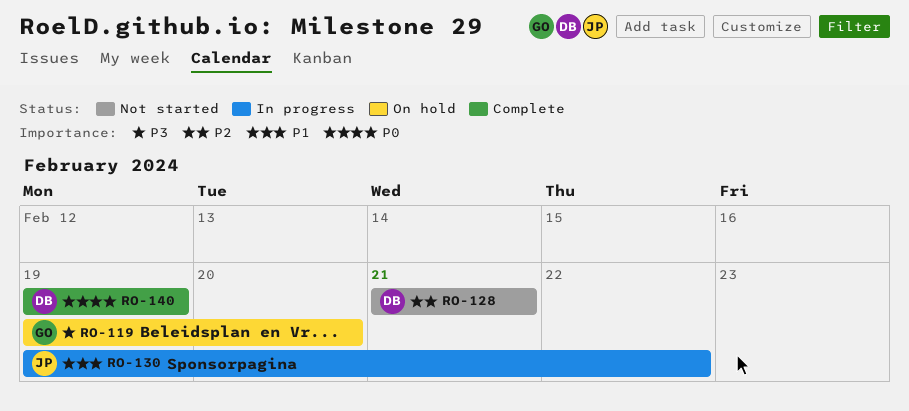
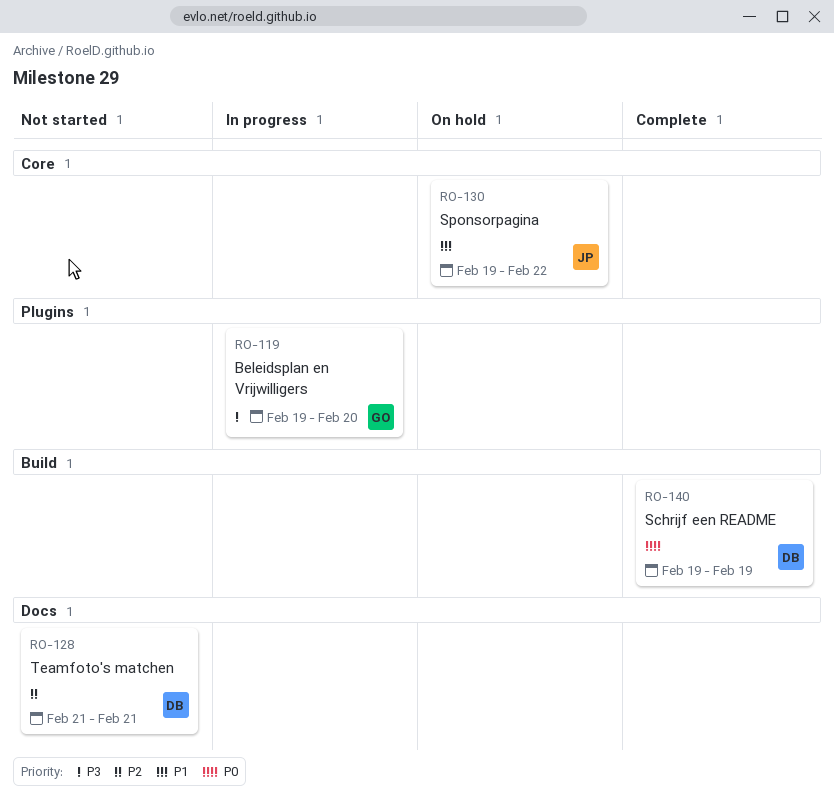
RO-119, status: On hold -> In progress
RO-130, status: In progress -> On hold

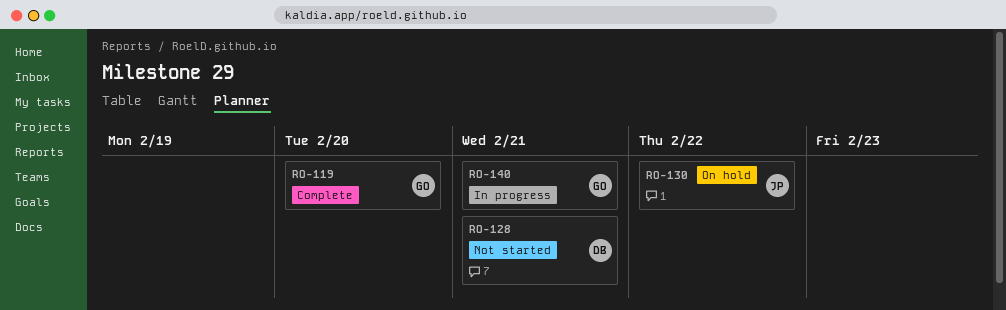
RO-119, status: In progress -> Complete
RO-140, status: Complete -> In progress
RO-140, owner: DB -> GO
RO-140, due: Feb 19 -> Feb 21

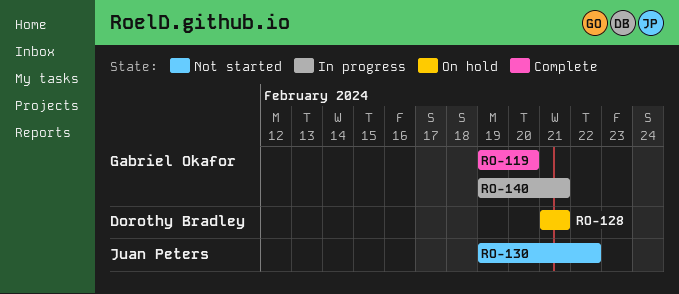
RO-128, status: Not started -> On hold
RO-130, status: On hold -> Not started

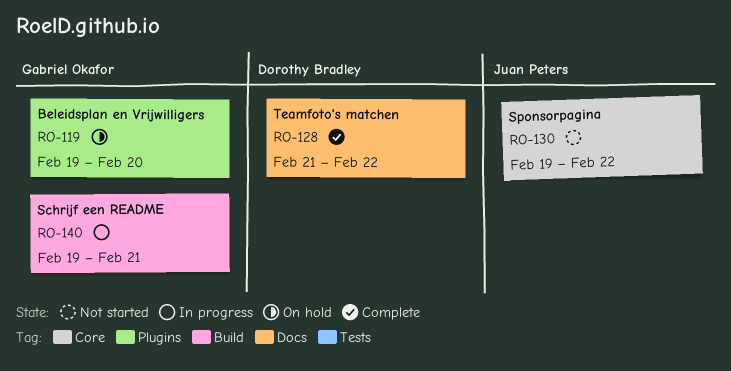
RO-119, status: Complete -> On hold
RO-128, status: On hold -> Complete
RO-128, due: Feb 21 -> Feb 22

